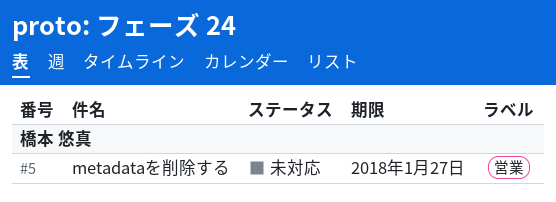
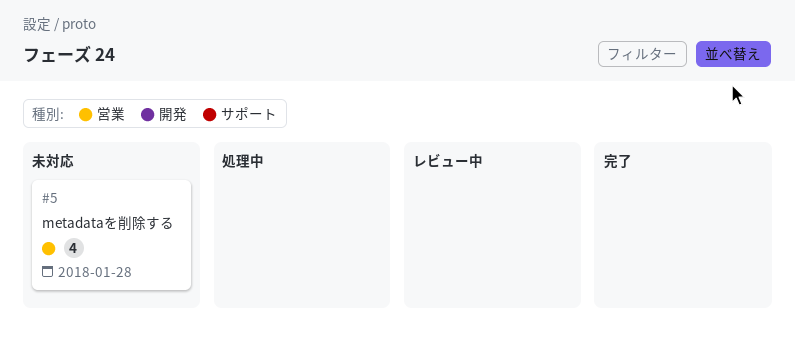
#5, due: Jan 27 -> Jan 28

